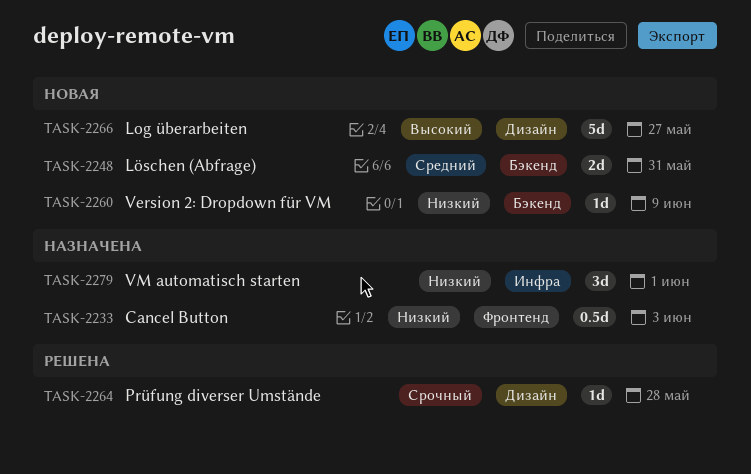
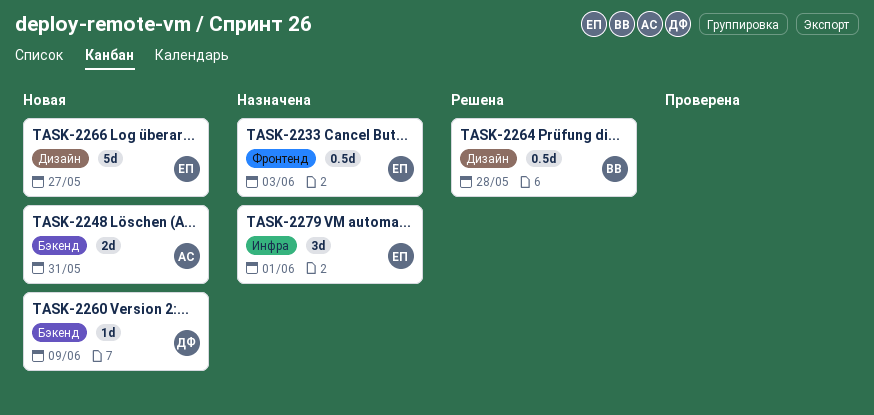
TASK-2264, estimate: 1d -> 0.5d

